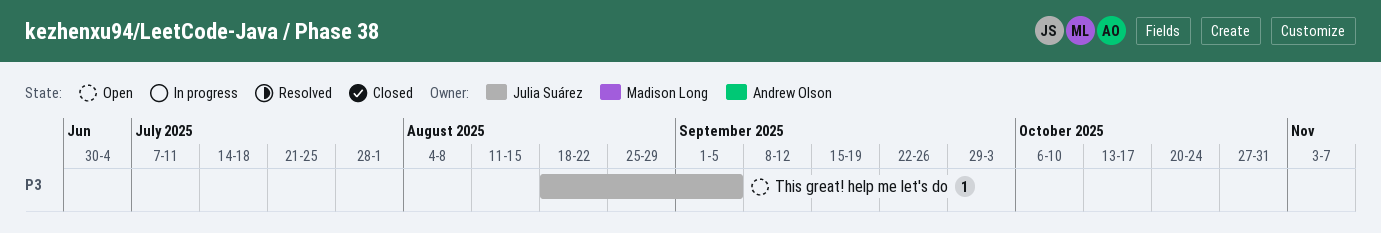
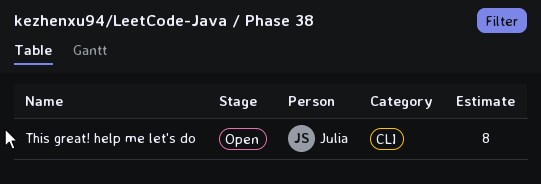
This great! help me let's do, estimate: 1 -> 8

